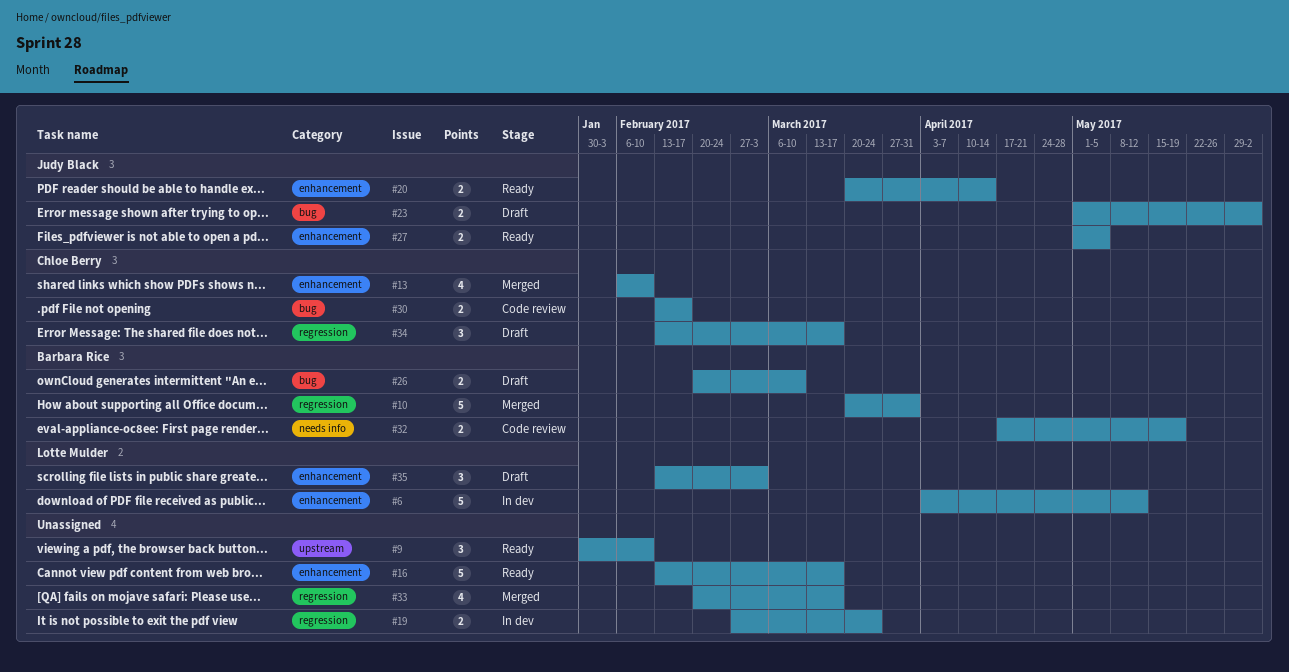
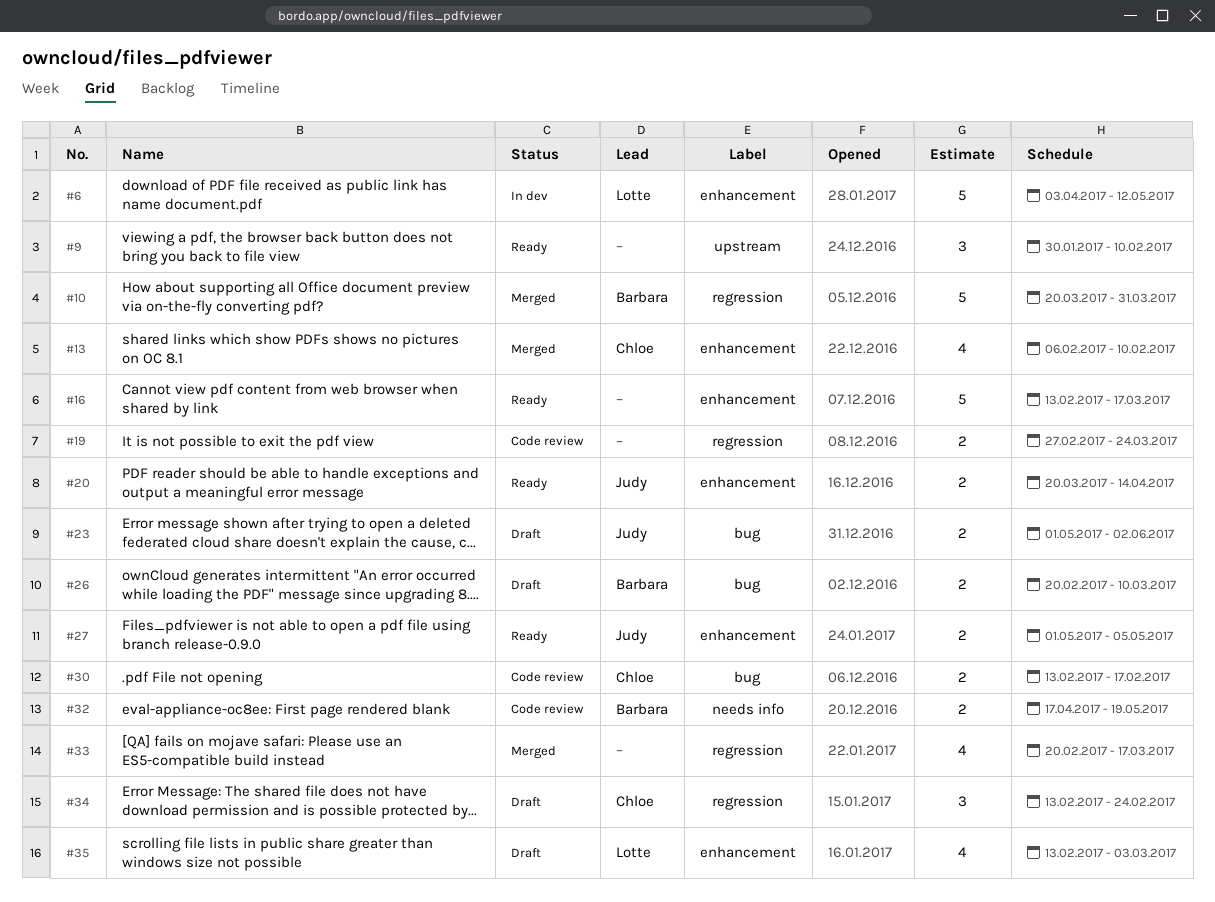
#19, status: In dev -> Code review
#34, due: Mar 17 -> Feb 24
#35, estimate: 3 -> 4

